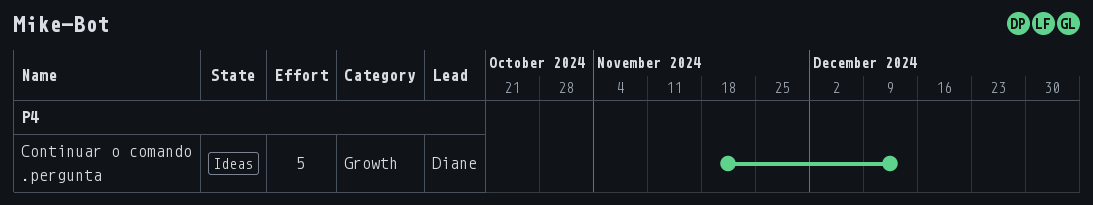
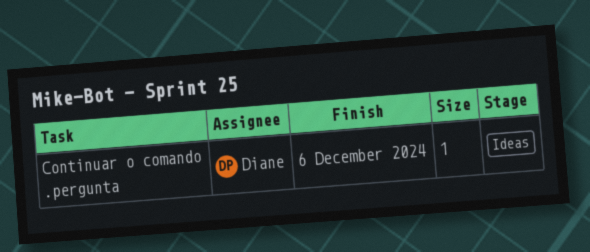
Continuar o comando .pergunta, estimate: 5 -> 1
Continuar o comando .pergunta, due: Dec 13 -> Dec 6

